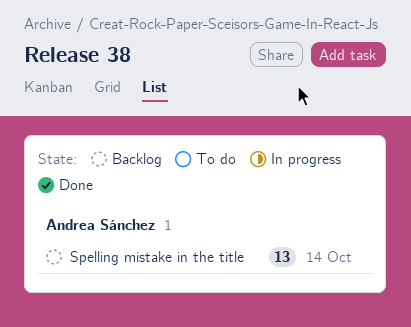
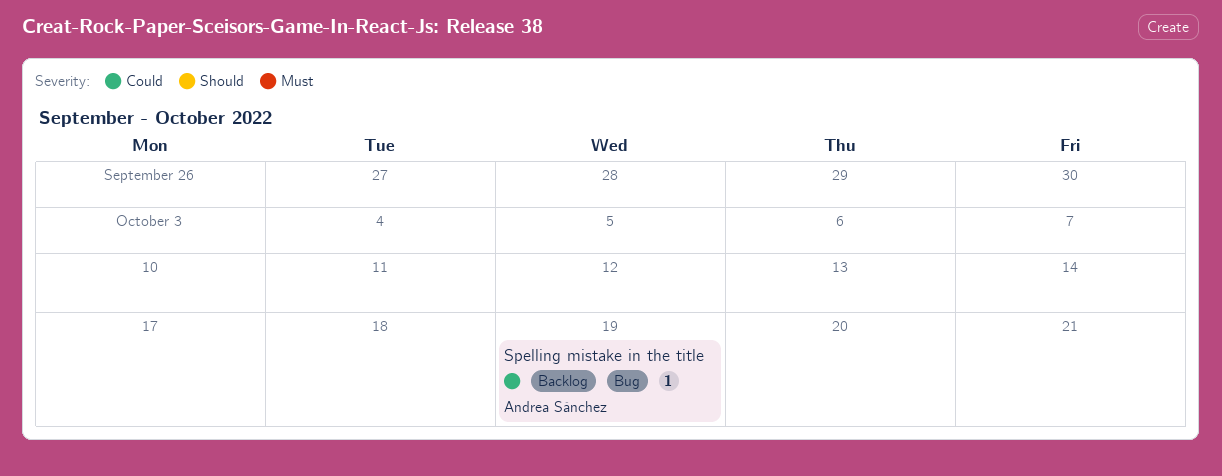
Spelling mistake in the title, estimate: 13 -> 1
Spelling mistake in the title, due: Oct 14 -> Oct 19

